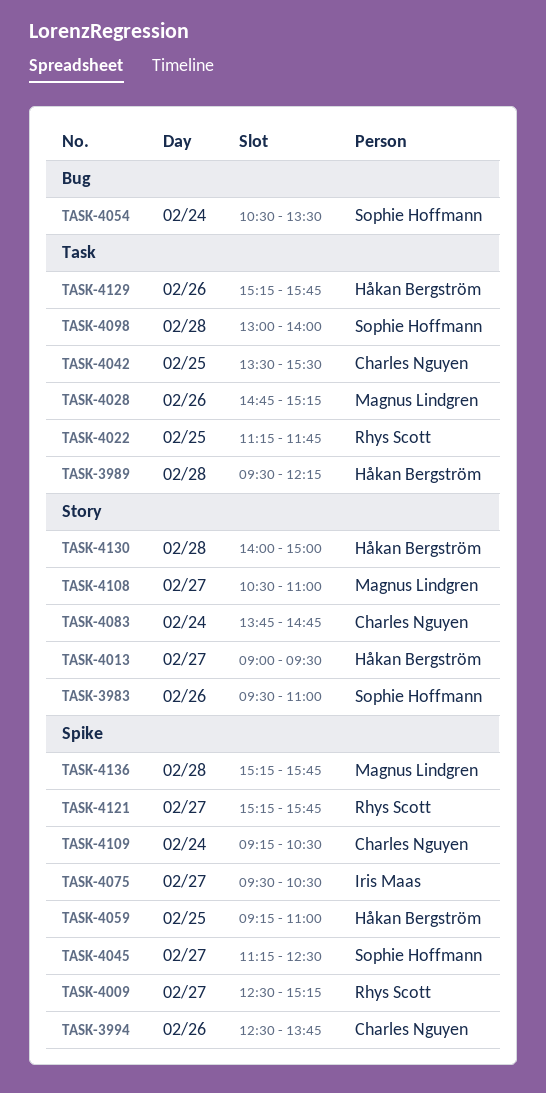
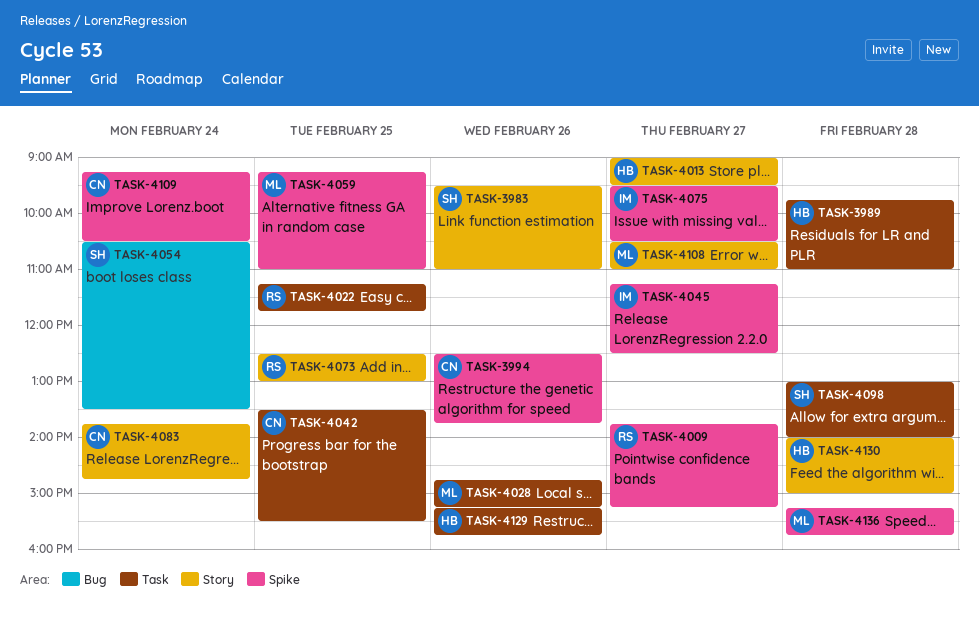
TASK-3989, begins: 09:30 -> 09:45
TASK-3989, ends: 12:15 -> 11:00
TASK-4009, begins: 12:30 -> 13:45
TASK-4045, owner: Sophie Hoffmann -> Iris Maas
TASK-4059, owner: Håkan Bergström -> Magnus Lindgren
TASK-4073: none -> present
TASK-4121: present -> none

